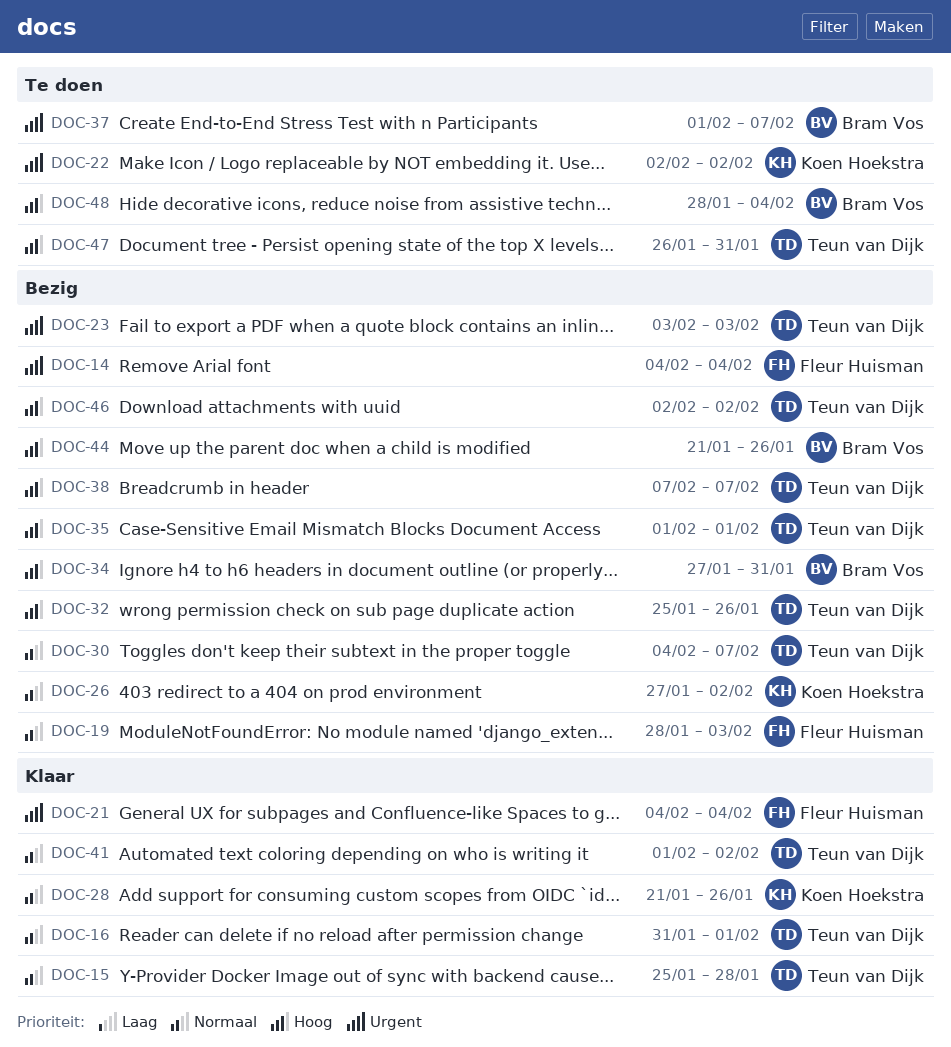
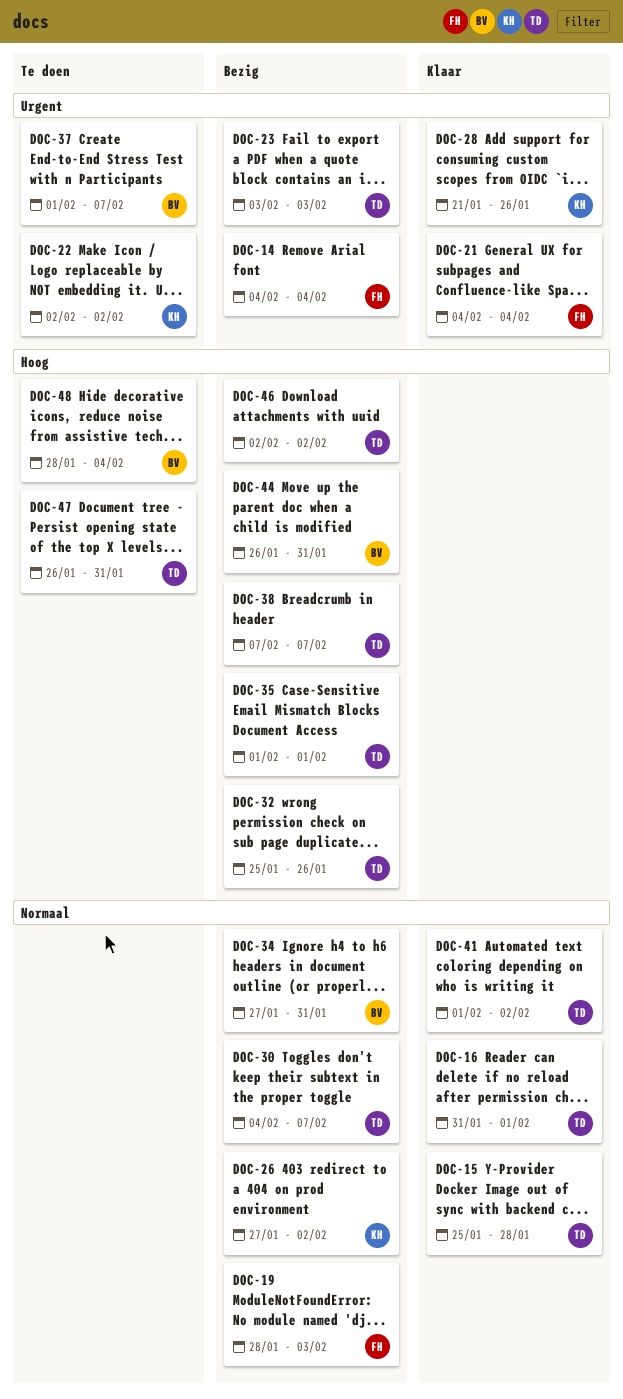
DOC-28, priority: Normaal -> Urgent
DOC-34, priority: Hoog -> Normaal
DOC-44, start: Jan 21 -> Jan 26
DOC-44, due: Jan 26 -> Jan 31

